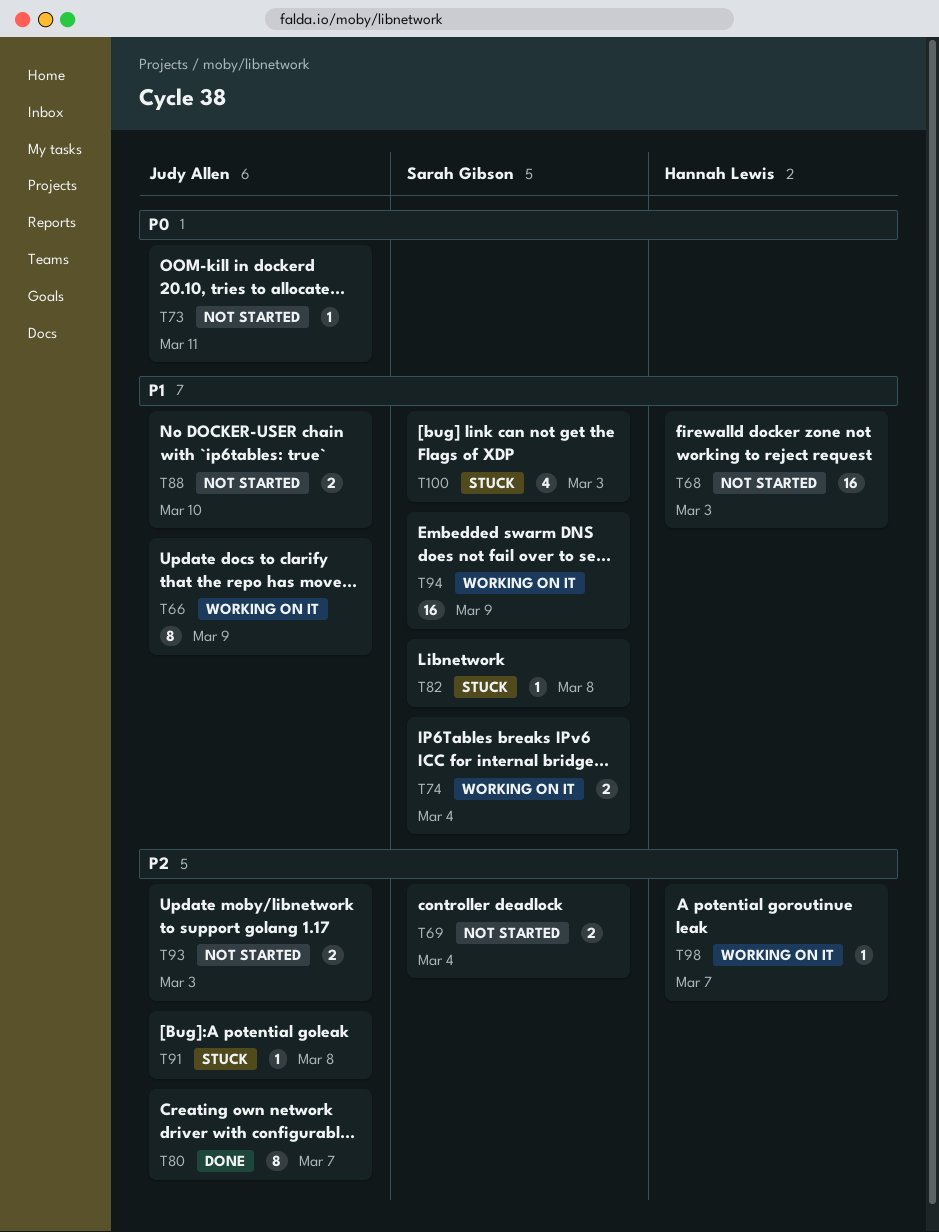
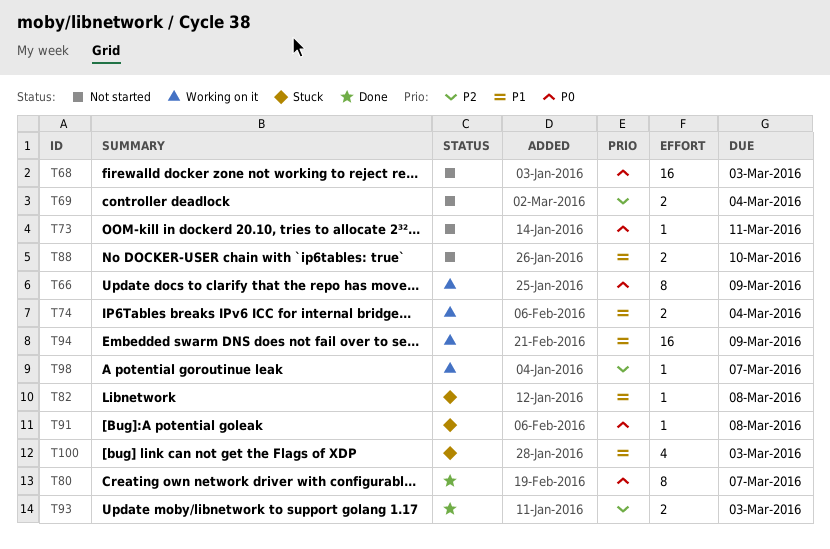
T66, priority: P1 -> P0
T68, priority: P1 -> P0
T80, priority: P2 -> P0
T91, priority: P2 -> P0
T93, status: Not started -> Done

